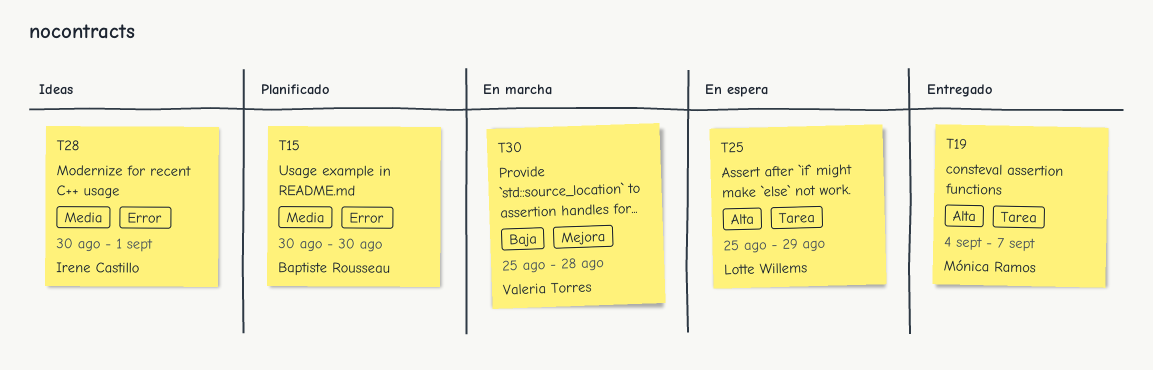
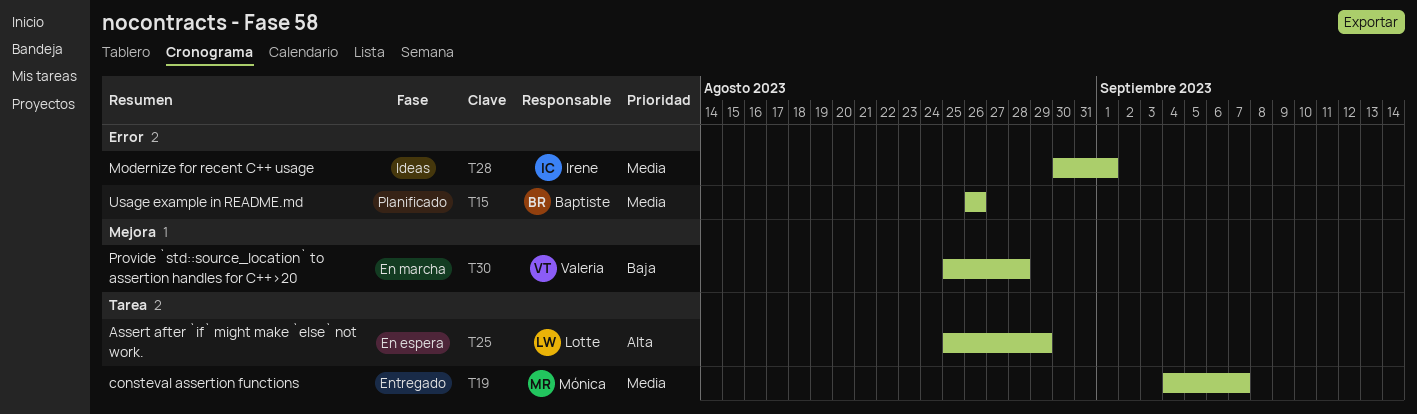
T15, start: Aug 30 -> Aug 26
T15, due: Aug 30 -> Aug 26
T19, priority: Alta -> Media

